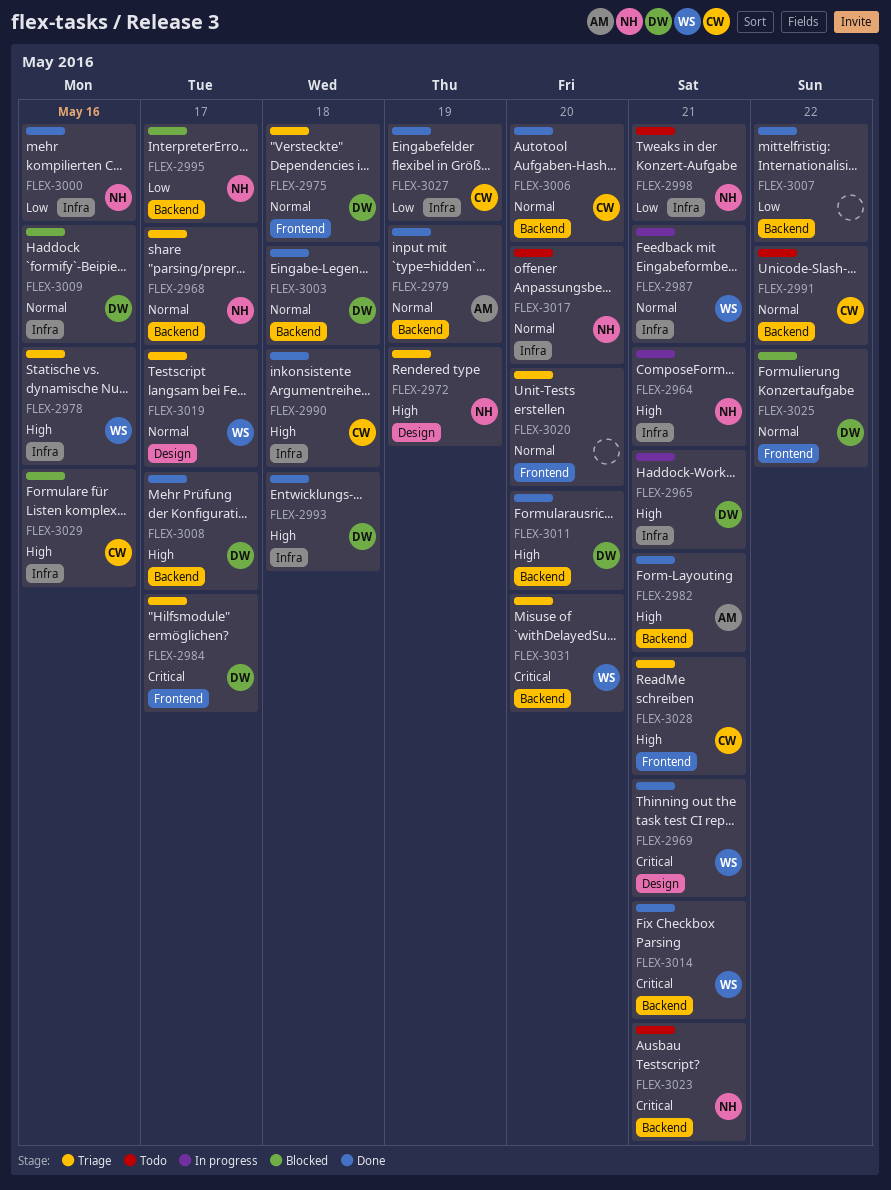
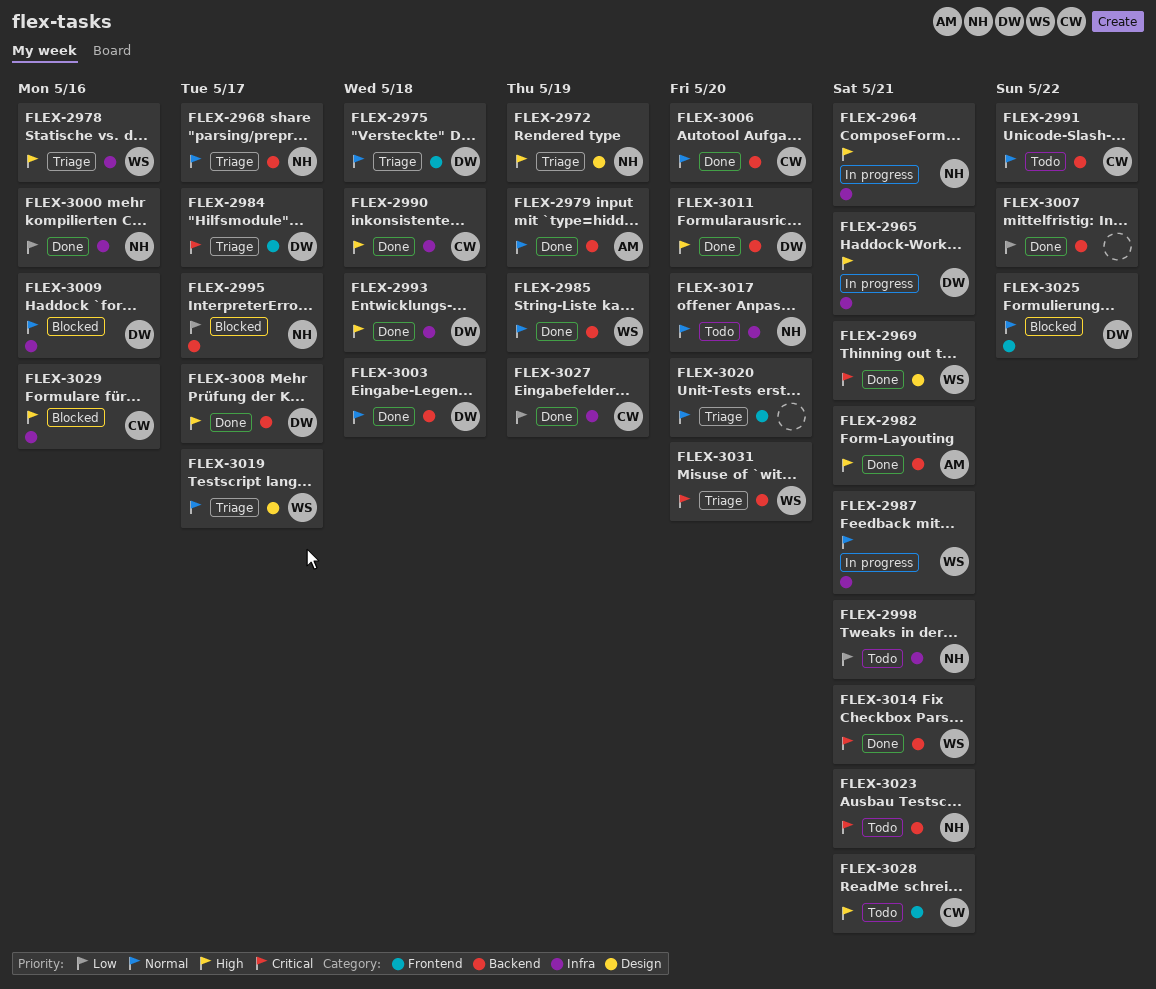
FLEX-2985: none -> present
FLEX-3028, status: Triage -> Todo

